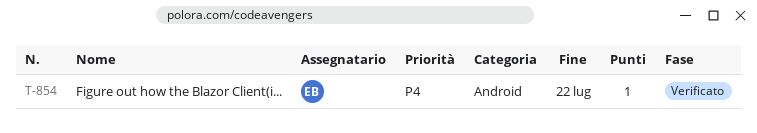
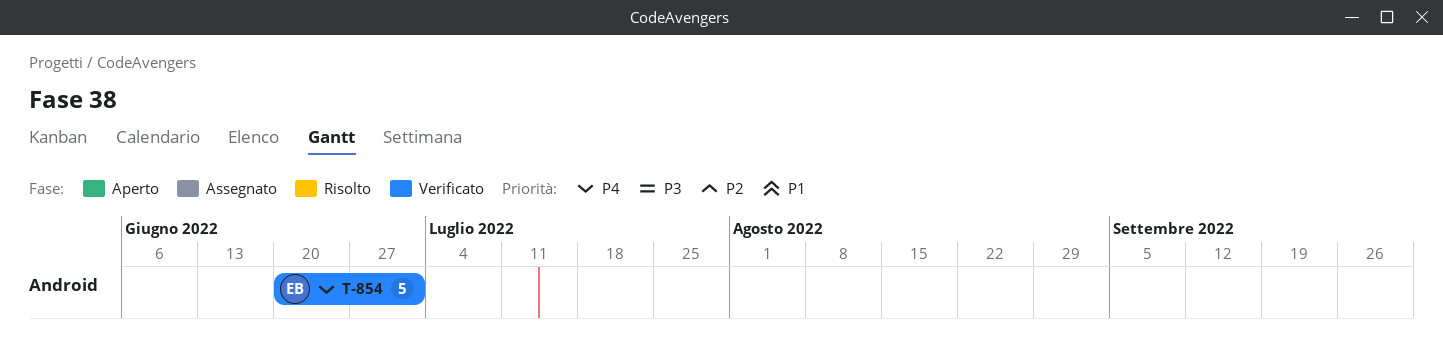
T-854, estimate: 1 -> 5
T-854, due: Jul 22 -> Jul 1

